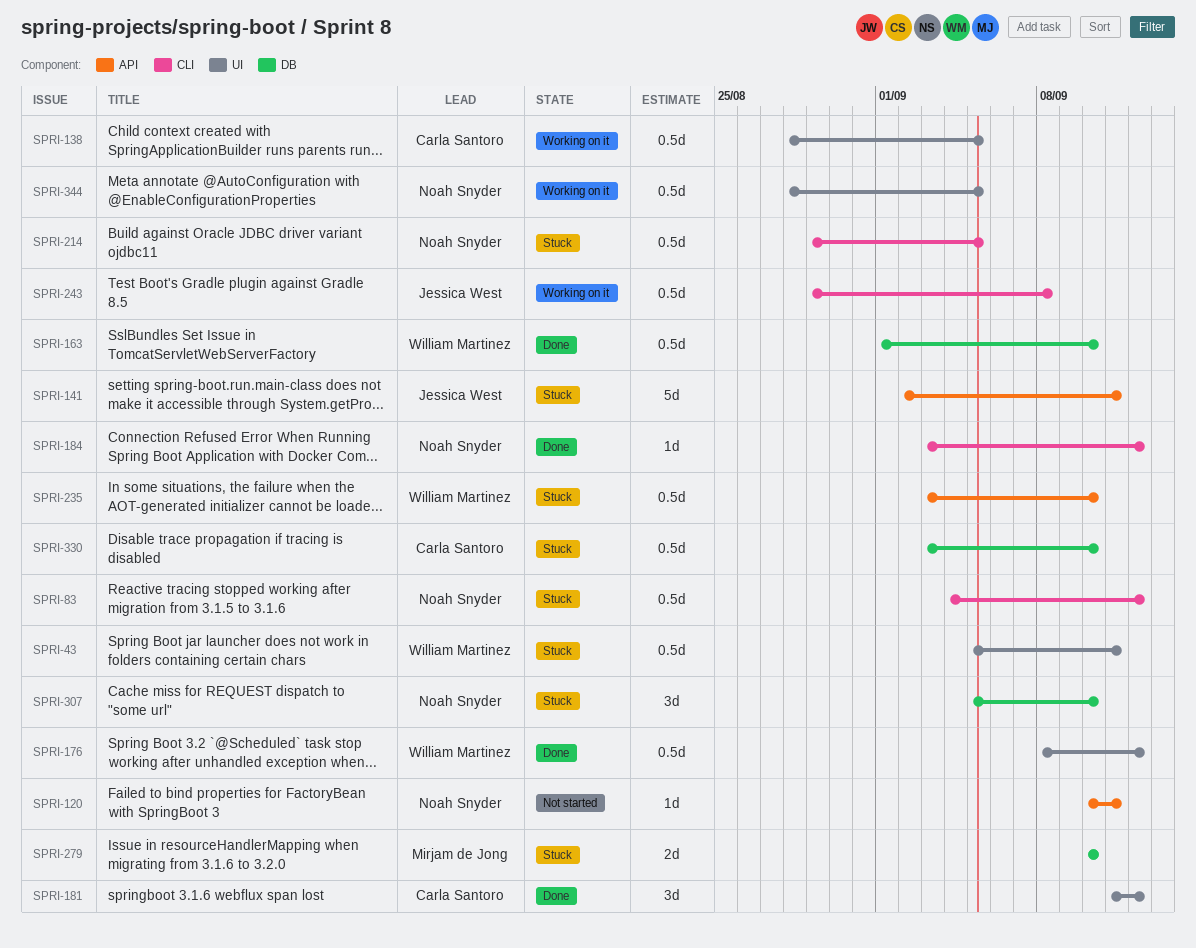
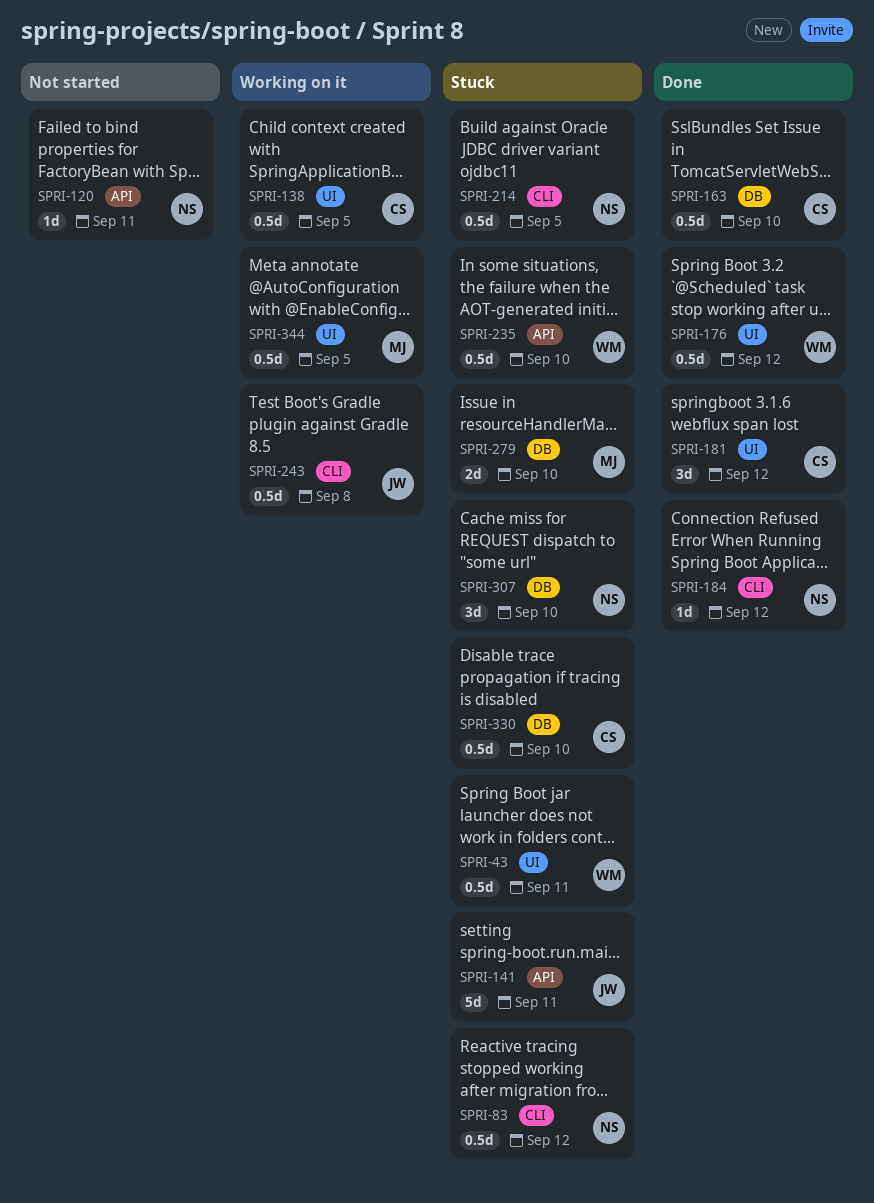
SPRI-163, owner: William Martinez -> Carla Santoro
SPRI-344, owner: Noah Snyder -> Mirjam de Jong

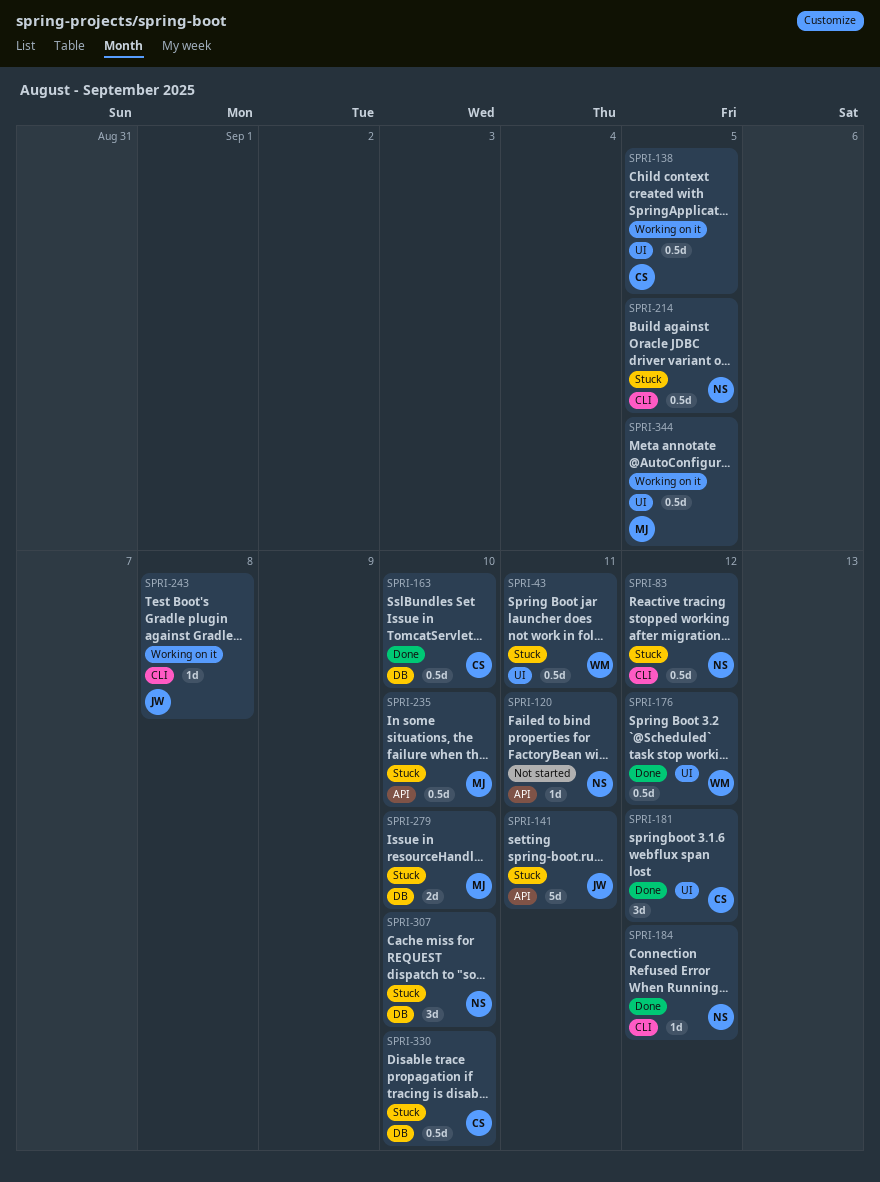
SPRI-235, owner: WM -> MJ
SPRI-243, estimate: 0.5d -> 1d

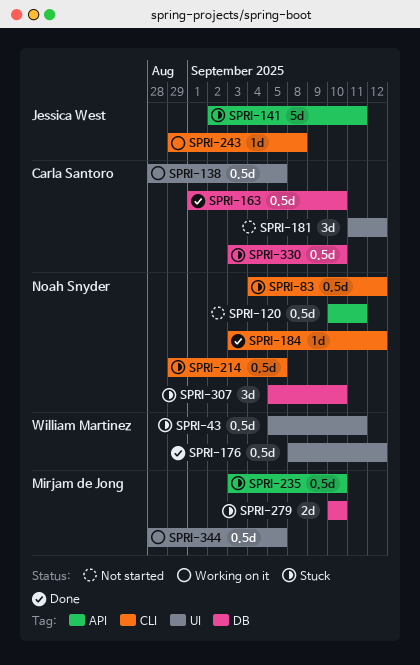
SPRI-120, estimate: 1d -> 0.5d
SPRI-181, status: Done -> Not started

